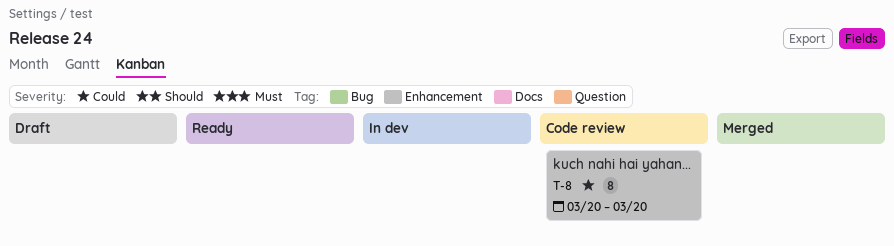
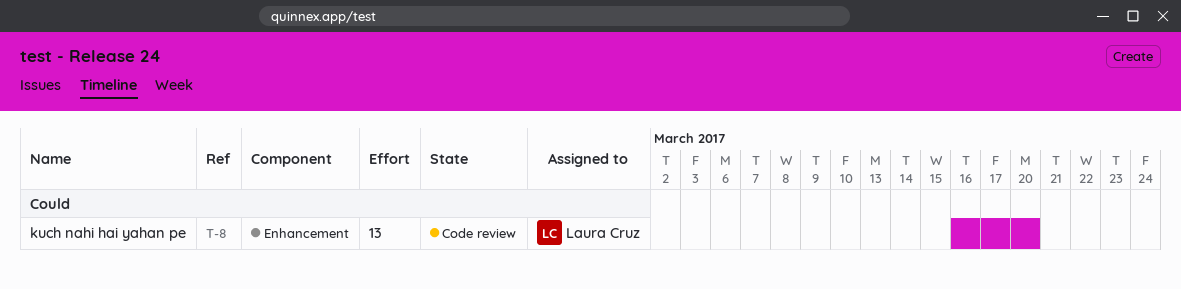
T-8, estimate: 8 -> 13
T-8, start: Mar 20 -> Mar 16

